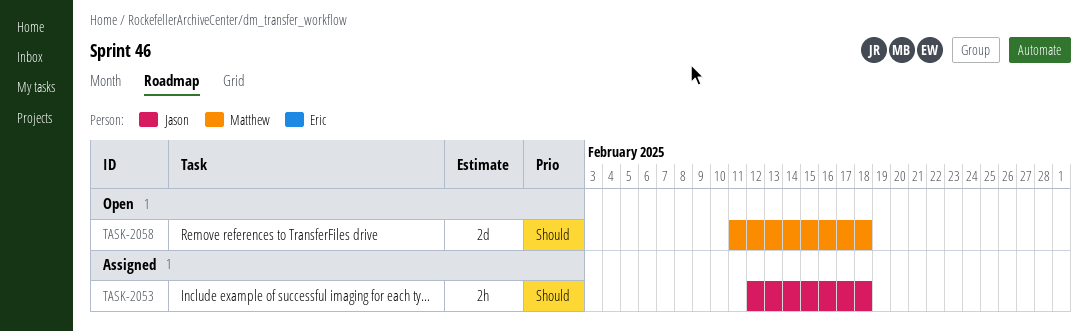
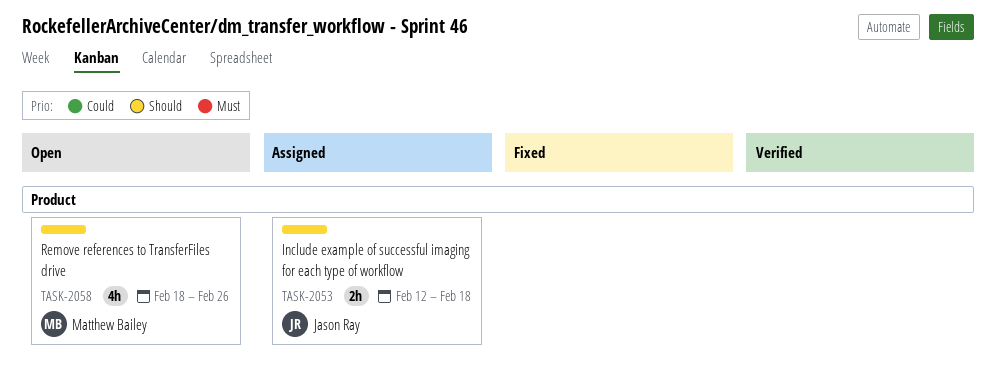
TASK-2058, estimate: 2d -> 4h
TASK-2058, start: Feb 11 -> Feb 18
TASK-2058, due: Feb 18 -> Feb 26

